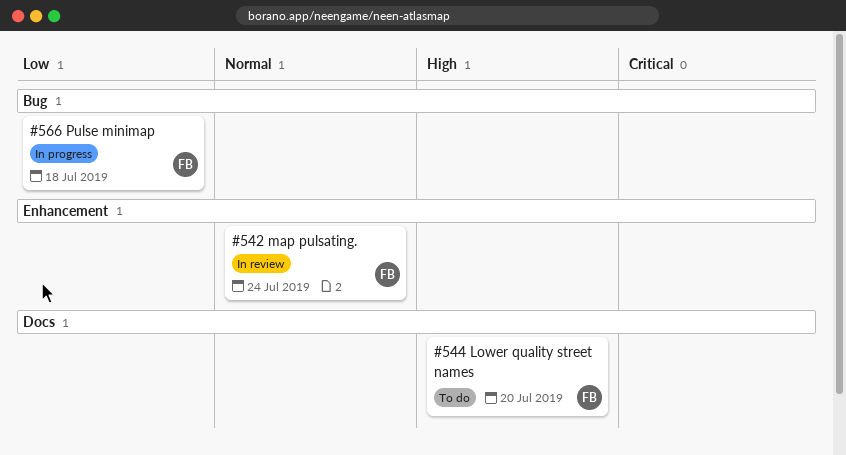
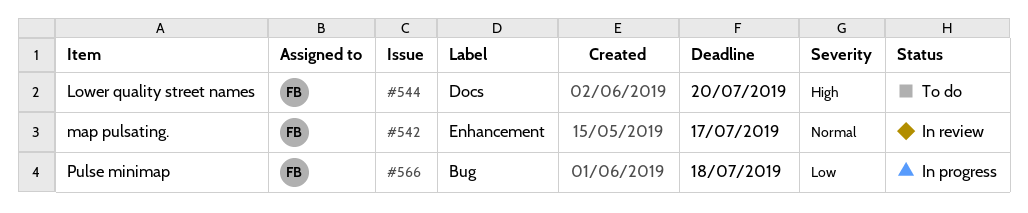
#542, due: Jul 24 -> Jul 17

